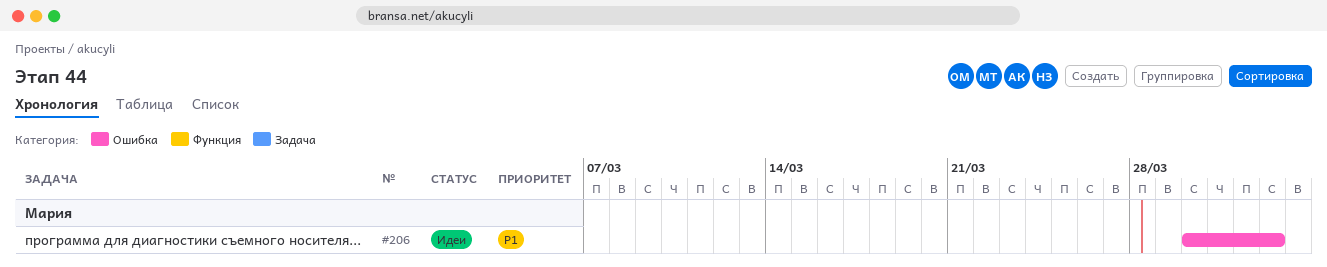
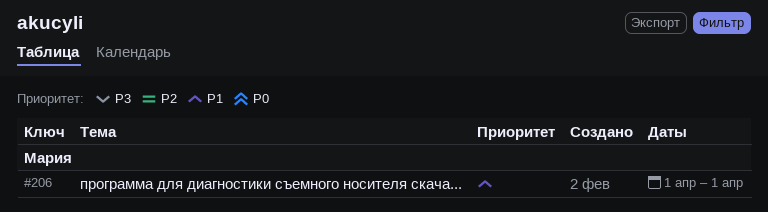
#206, start: Mar 30 -> Apr 1
#206, due: Apr 2 -> Apr 1

